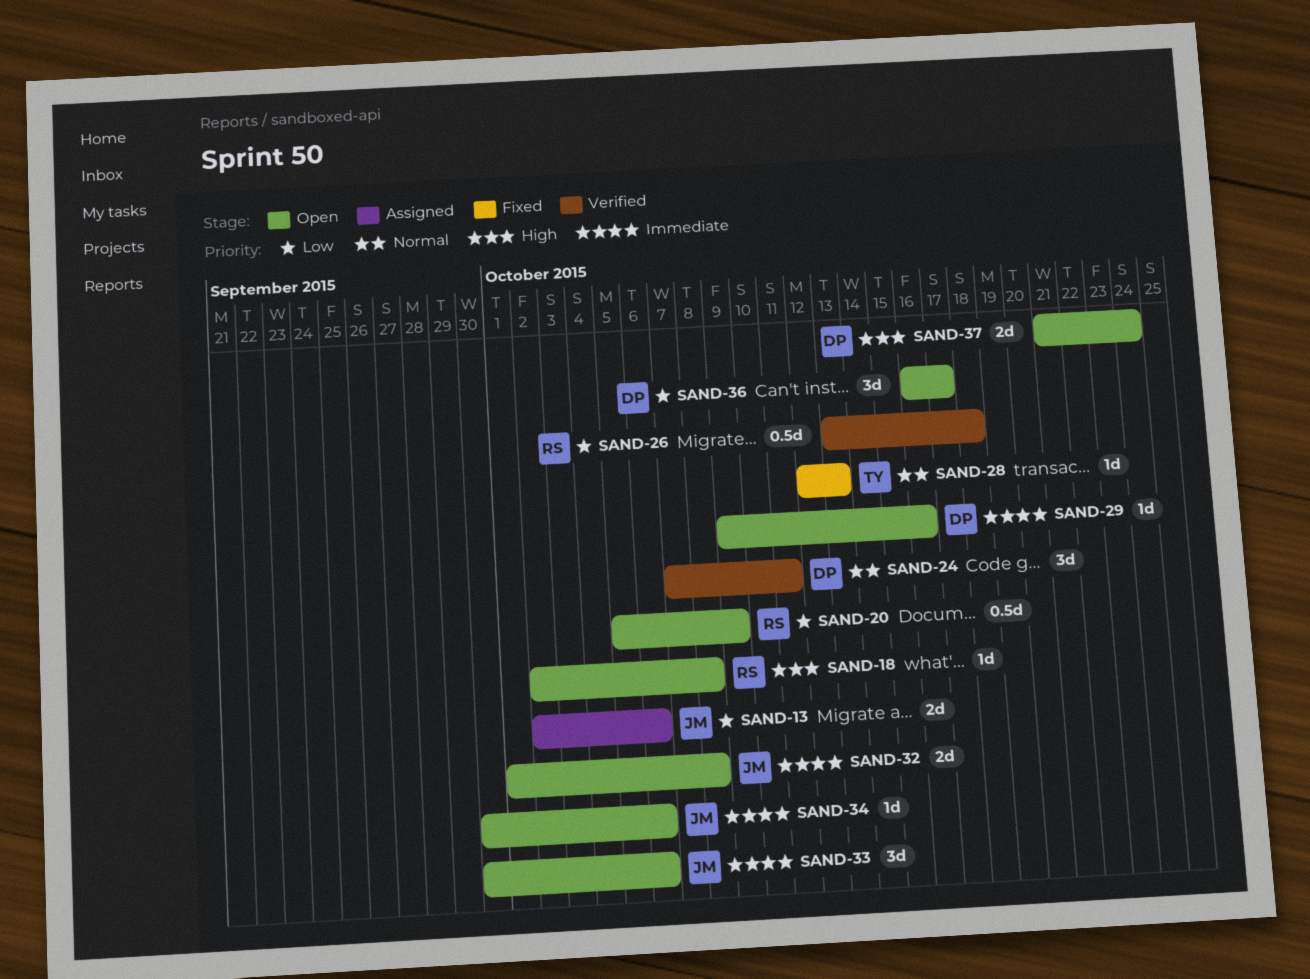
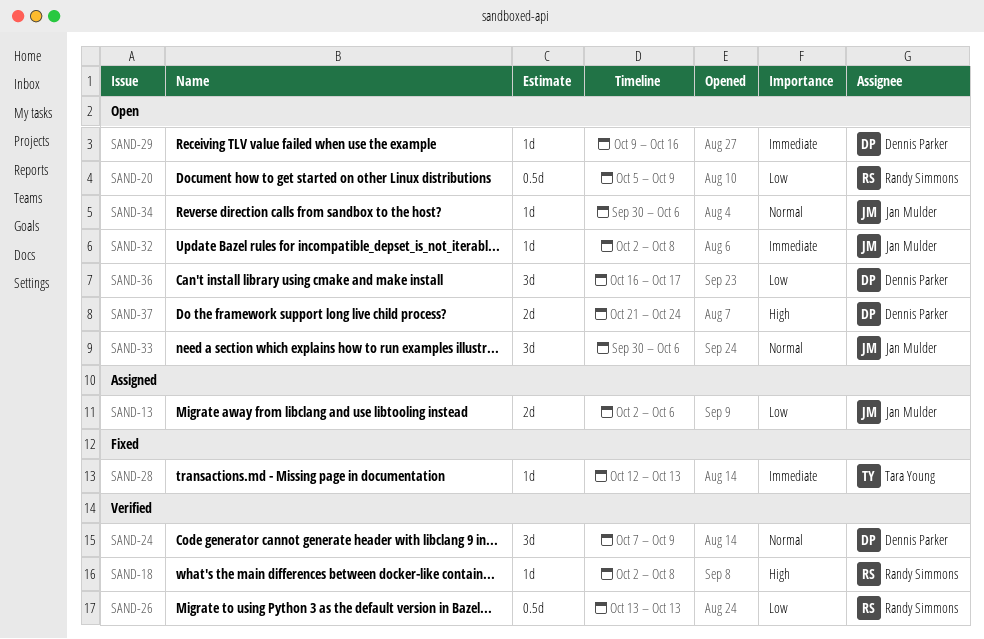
SAND-18, status: Open -> Verified
SAND-24, due: Oct 11 -> Oct 9
SAND-26, due: Oct 18 -> Oct 13
SAND-28, priority: Normal -> Immediate
SAND-32, estimate: 2d -> 1d
SAND-32, start: Oct 1 -> Oct 2
SAND-33, priority: Immediate -> Normal
SAND-34, priority: Immediate -> Normal

